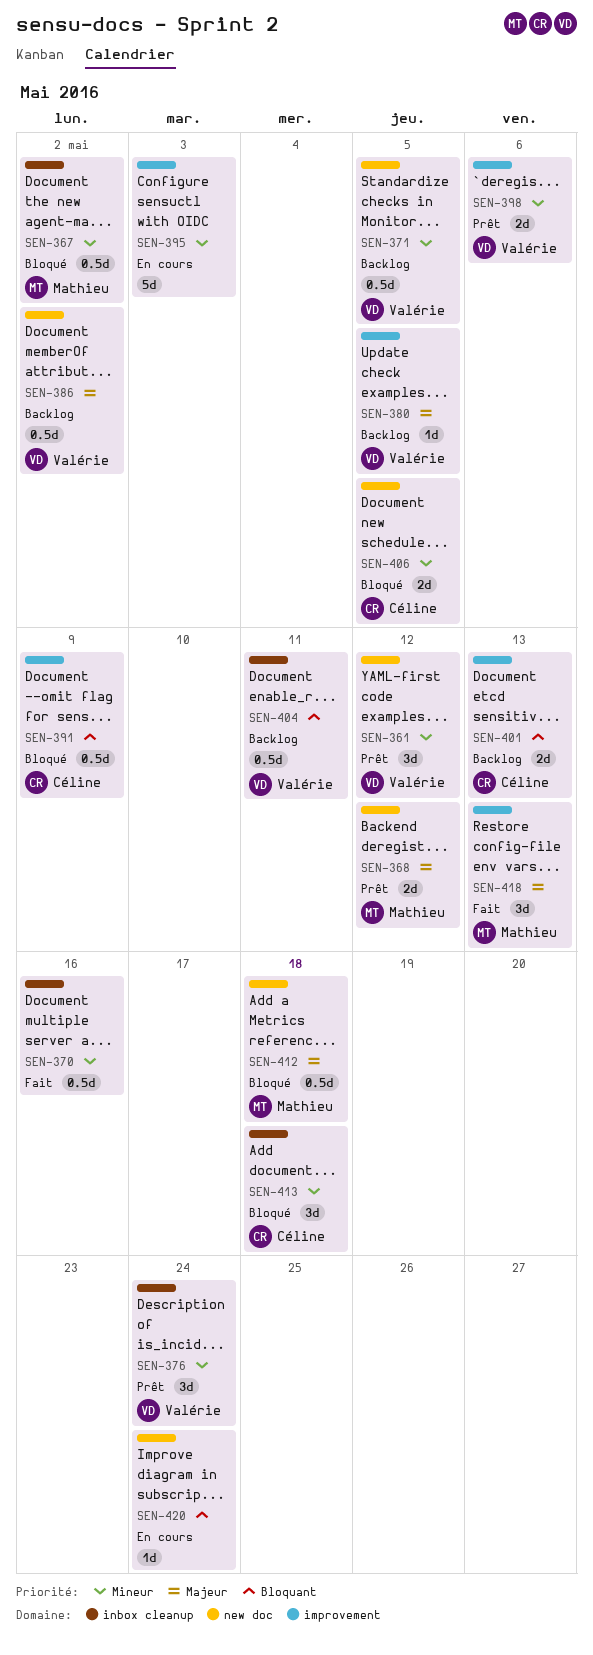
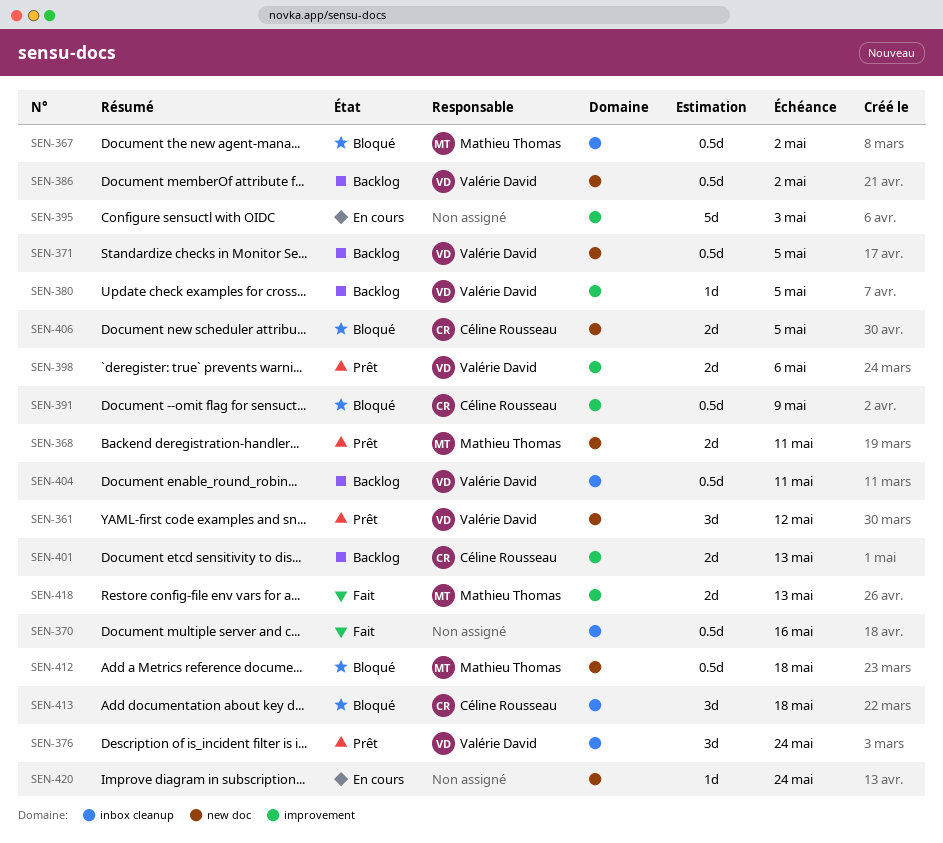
SEN-368, due: May 12 -> May 11
SEN-418, estimate: 3d -> 2d

